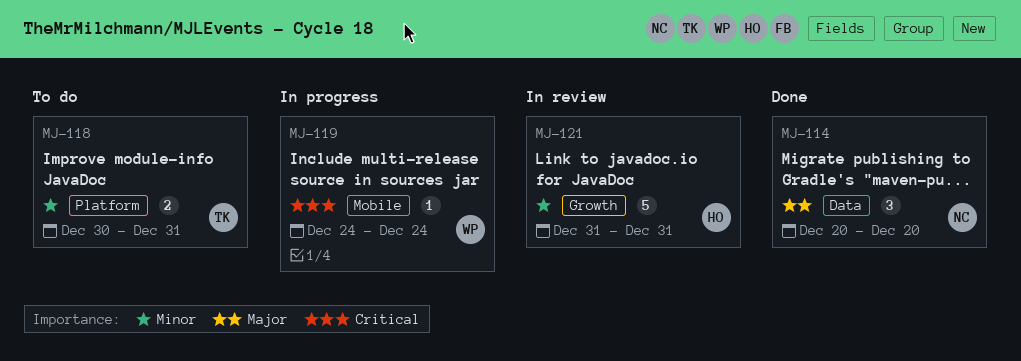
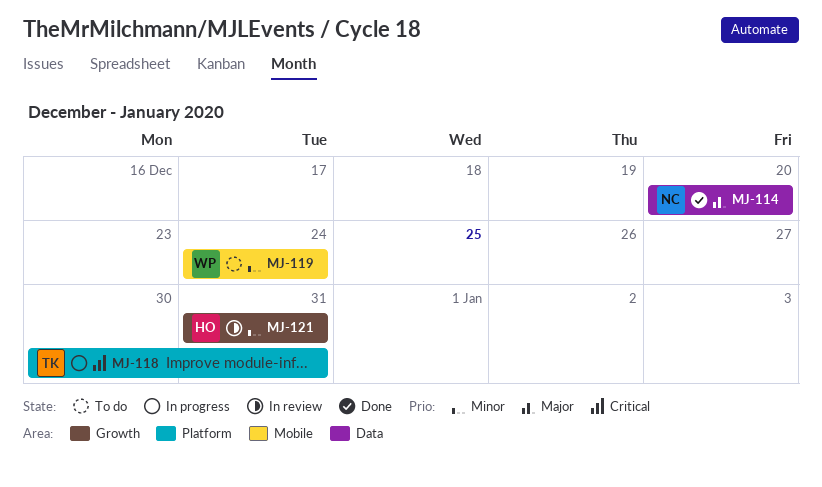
MJ-118, status: To do -> In progress
MJ-118, priority: Minor -> Critical
MJ-119, status: In progress -> To do
MJ-119, priority: Critical -> Minor

